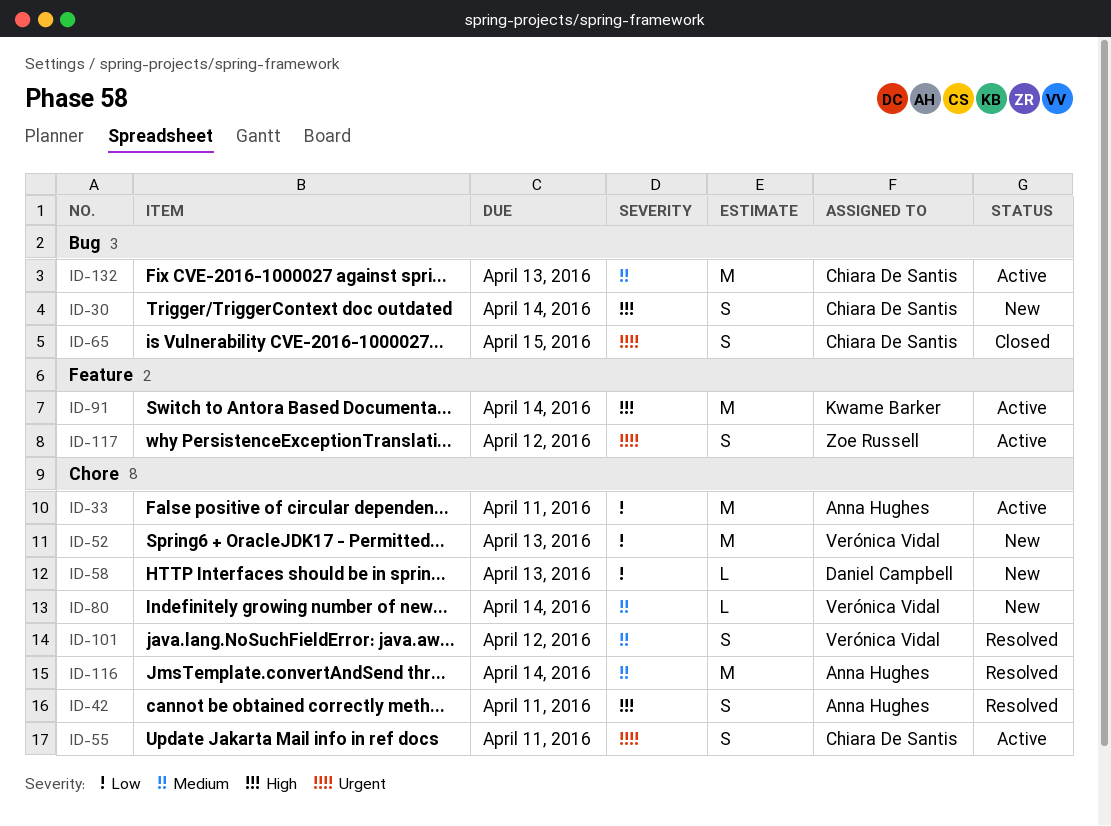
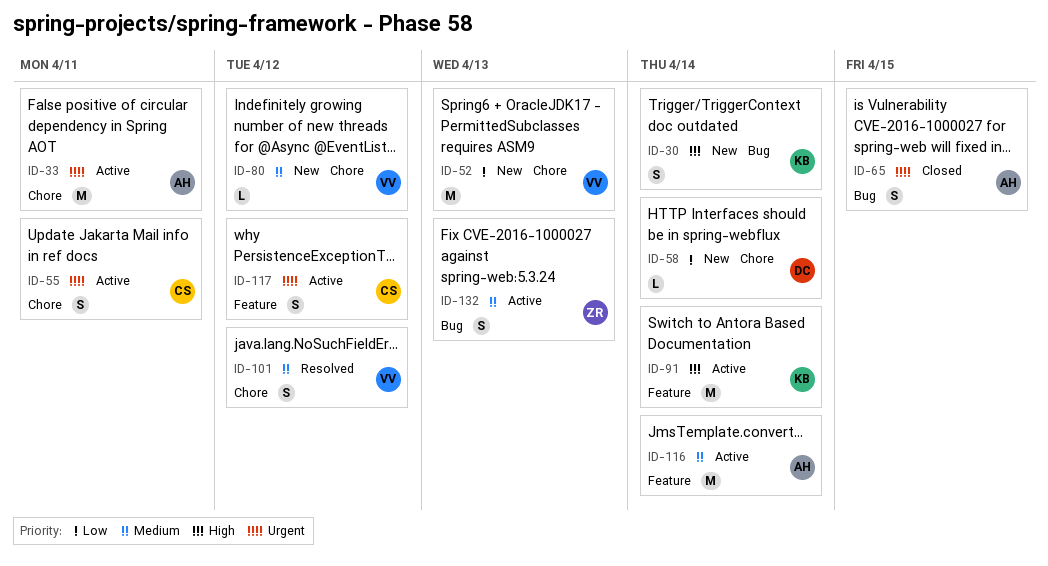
ID-30, owner: Chiara De Santis -> Kwame Barker
ID-33, priority: Low -> Urgent
ID-42: present -> none
ID-58, due: Apr 13 -> Apr 14
ID-65, owner: Chiara De Santis -> Anna Hughes
ID-80, due: Apr 14 -> Apr 12
ID-116, status: Resolved -> Active
ID-116, label: Chore -> Feature
ID-117, owner: Zoe Russell -> Chiara De Santis
ID-132, owner: Chiara De Santis -> Zoe Russell
ID-132, estimate: M -> S

